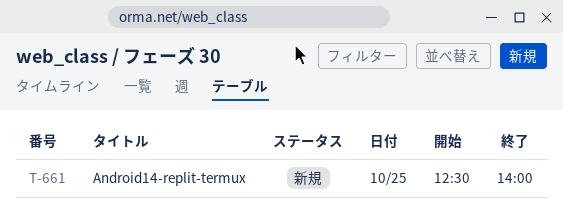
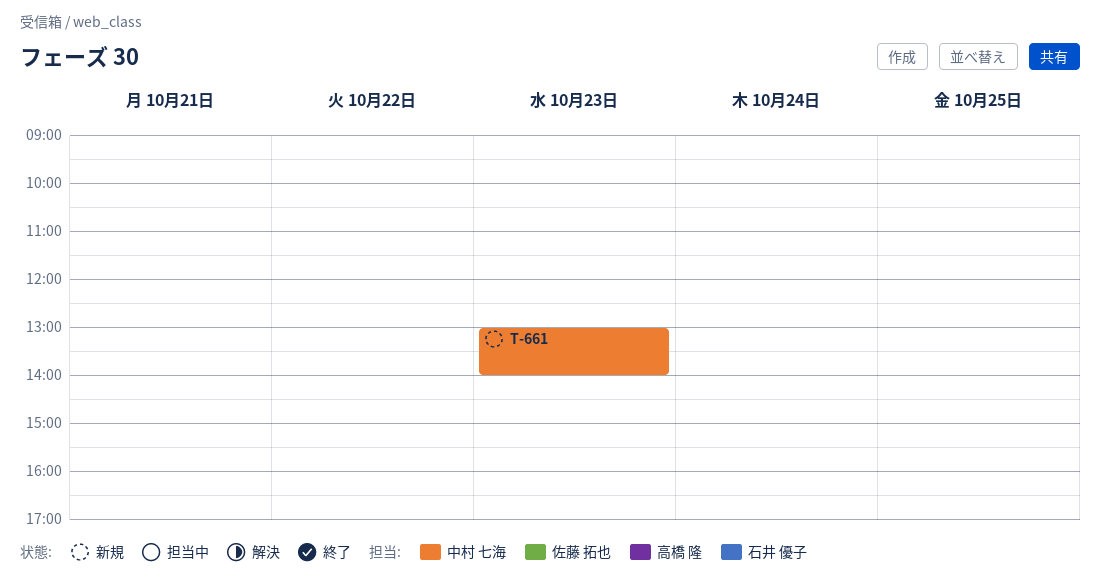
T-661, day: Oct 25 -> Oct 23
T-661, begins: 12:30 -> 13:00

